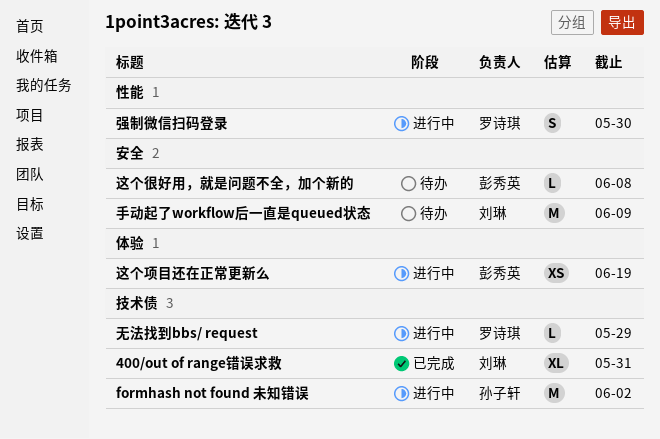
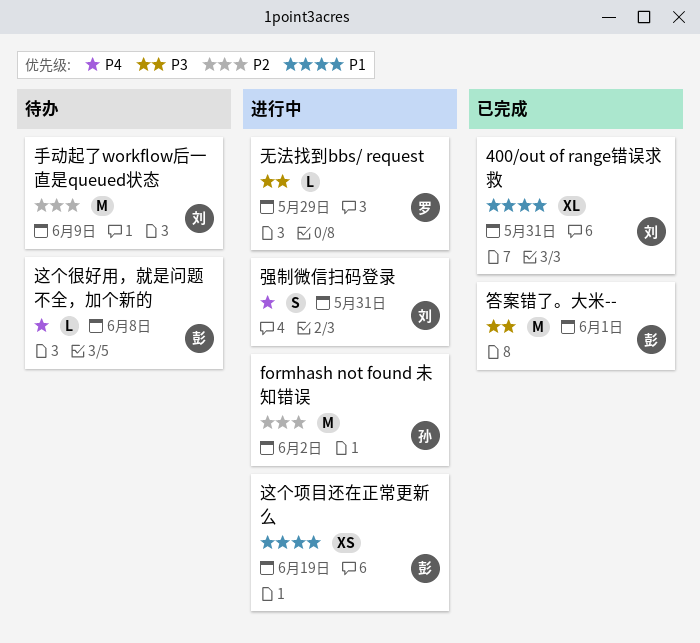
强制微信扫码登录, owner: 罗诗琪 -> 刘琳
强制微信扫码登录, due: May 30 -> May 31
答案错了。大米--: none -> present

